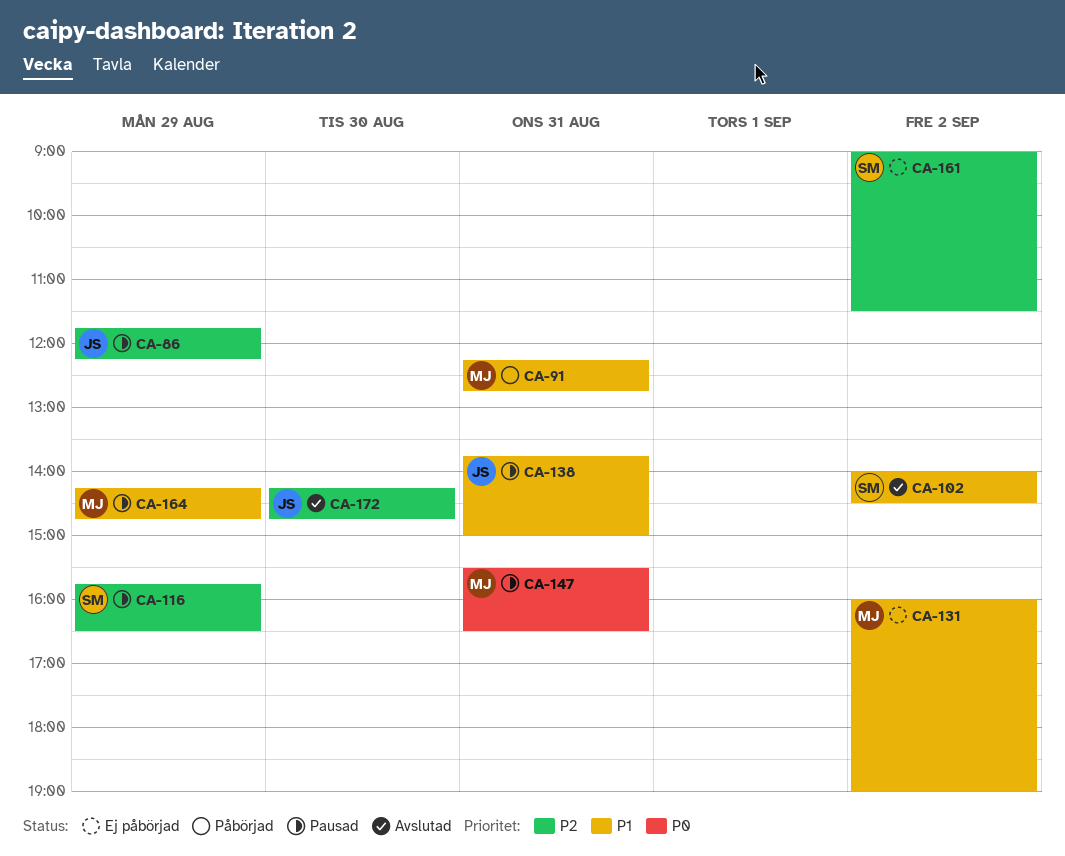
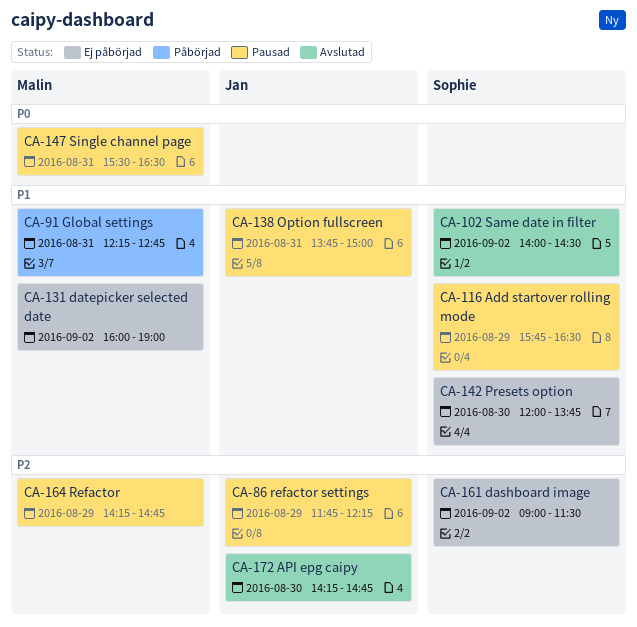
CA-116, priority: P2 -> P1
CA-142: none -> present
CA-164, priority: P1 -> P2

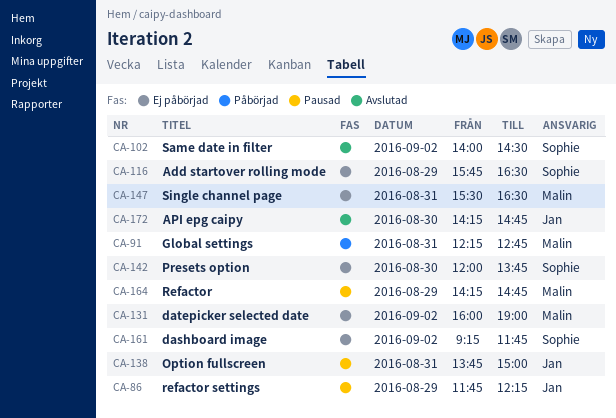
CA-116, status: Pausad -> Ej påbörjad
CA-147, status: Pausad -> Ej påbörjad
CA-161, begins: 09:00 -> 09:15
CA-161, ends: 11:30 -> 11:45

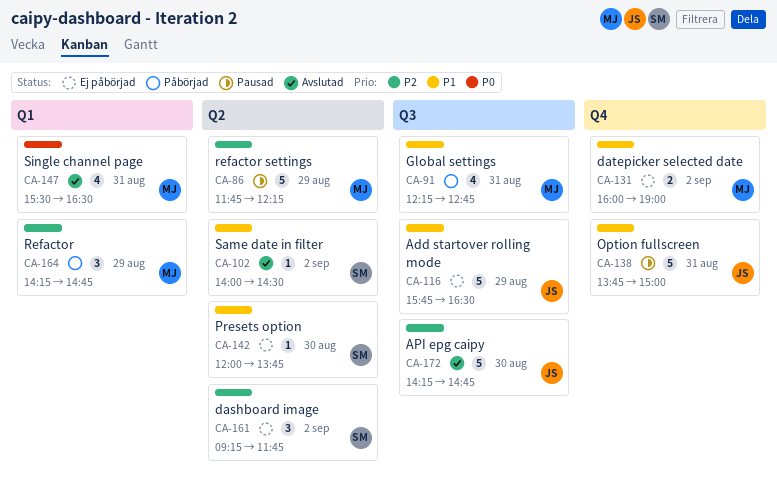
CA-86, owner: Jan -> Malin
CA-116, owner: Sophie -> Jan
CA-147, status: Ej påbörjad -> Avslutad
CA-164, status: Pausad -> Påbörjad

